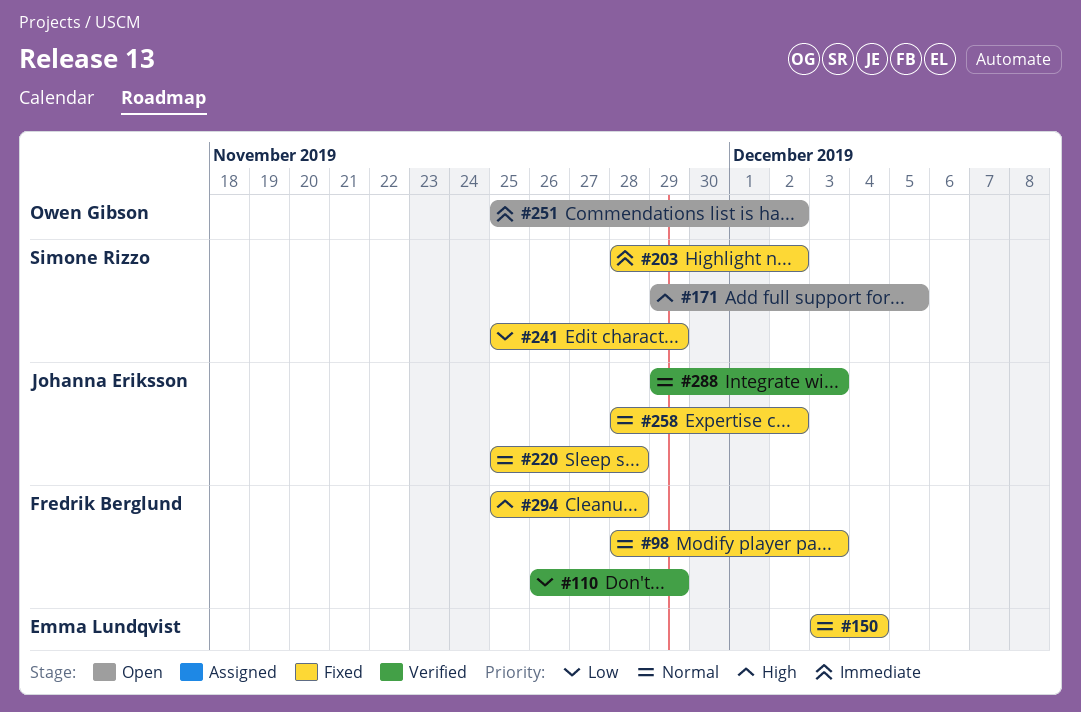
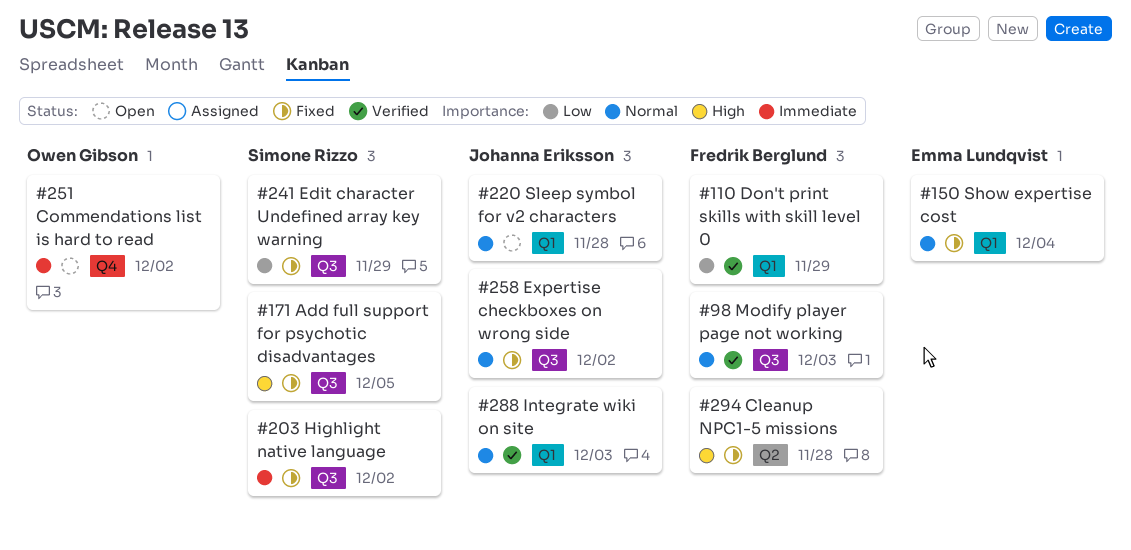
#98, status: Fixed -> Verified
#171, status: Open -> Fixed
#220, status: Fixed -> Open

